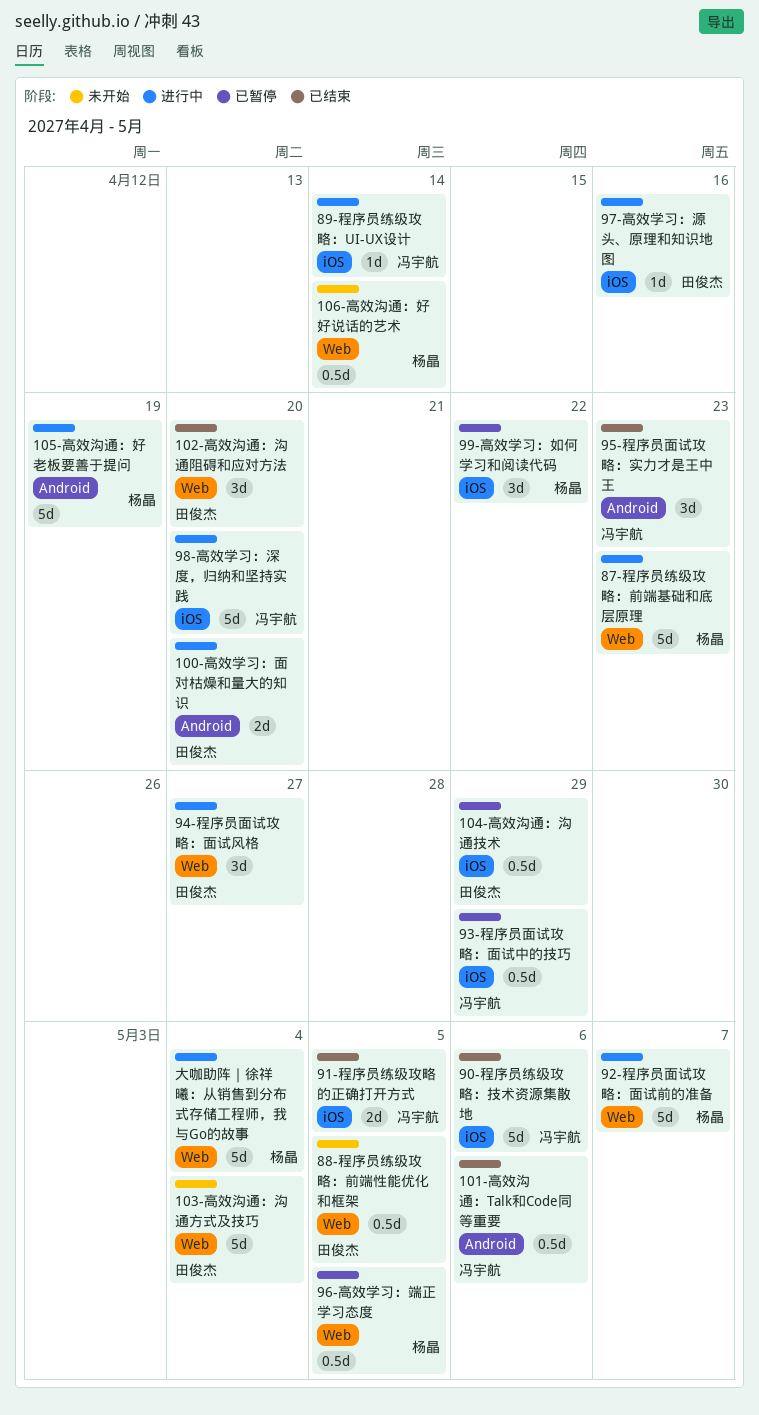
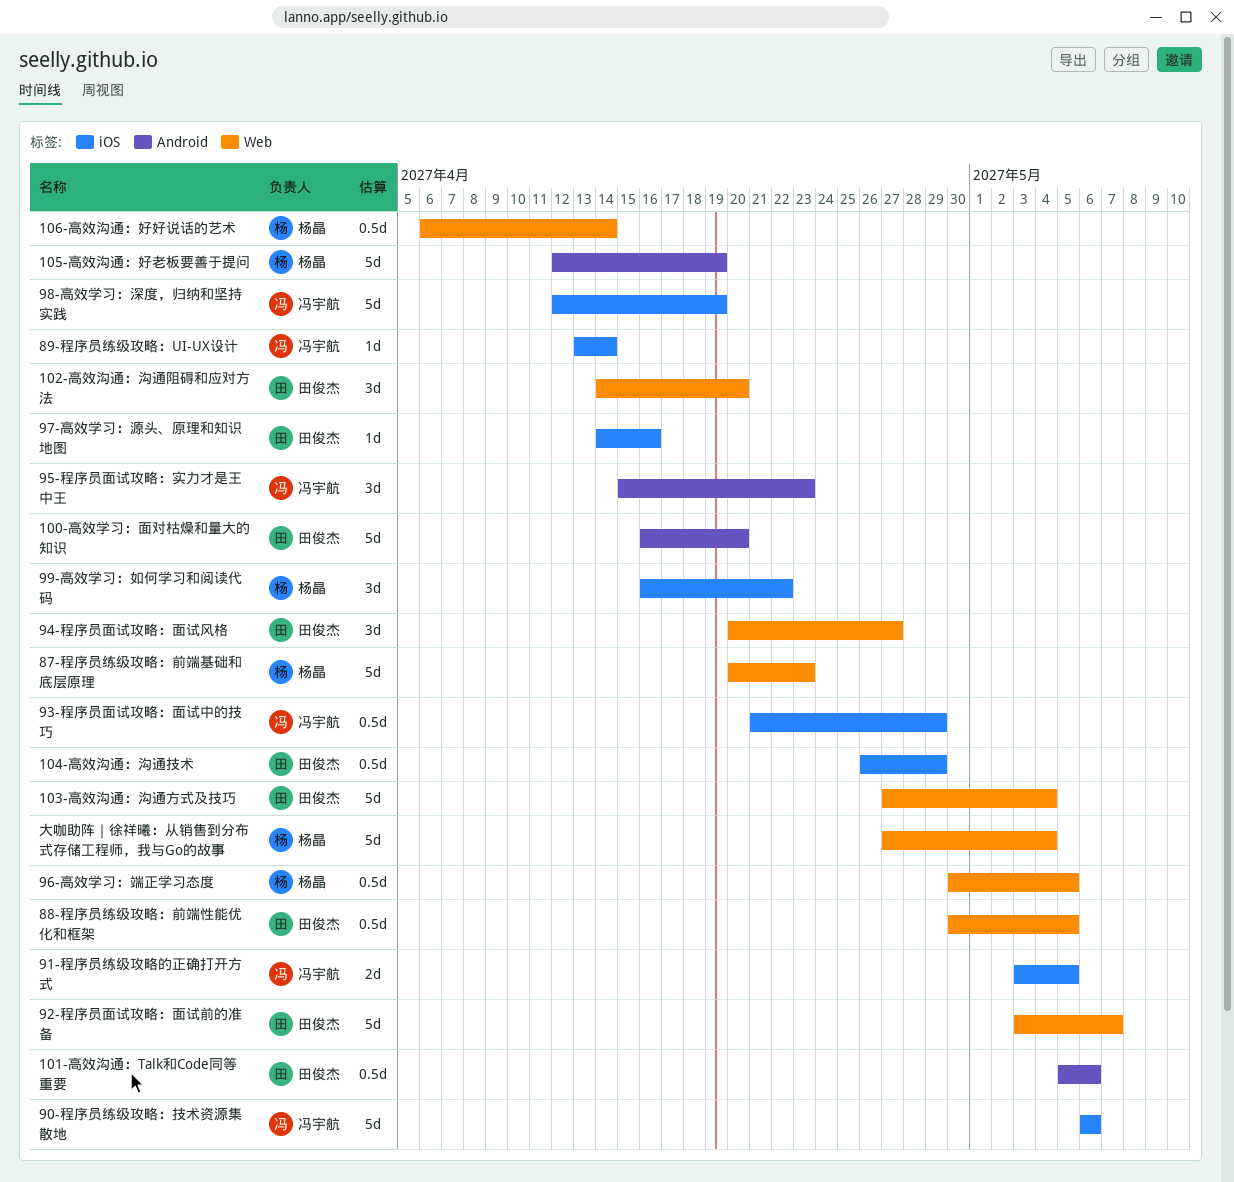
100-高效学习：面对枯燥和量大的知识, estimate: 2d -> 5d
101-高效沟通：Talk和Code同等重要, owner: 冯宇航 -> 田俊杰
92-程序员面试攻略：面试前的准备, owner: 杨晶 -> 田俊杰
98-高效学习：深度，归纳和坚持实践, due: Apr 20 -> Apr 19

